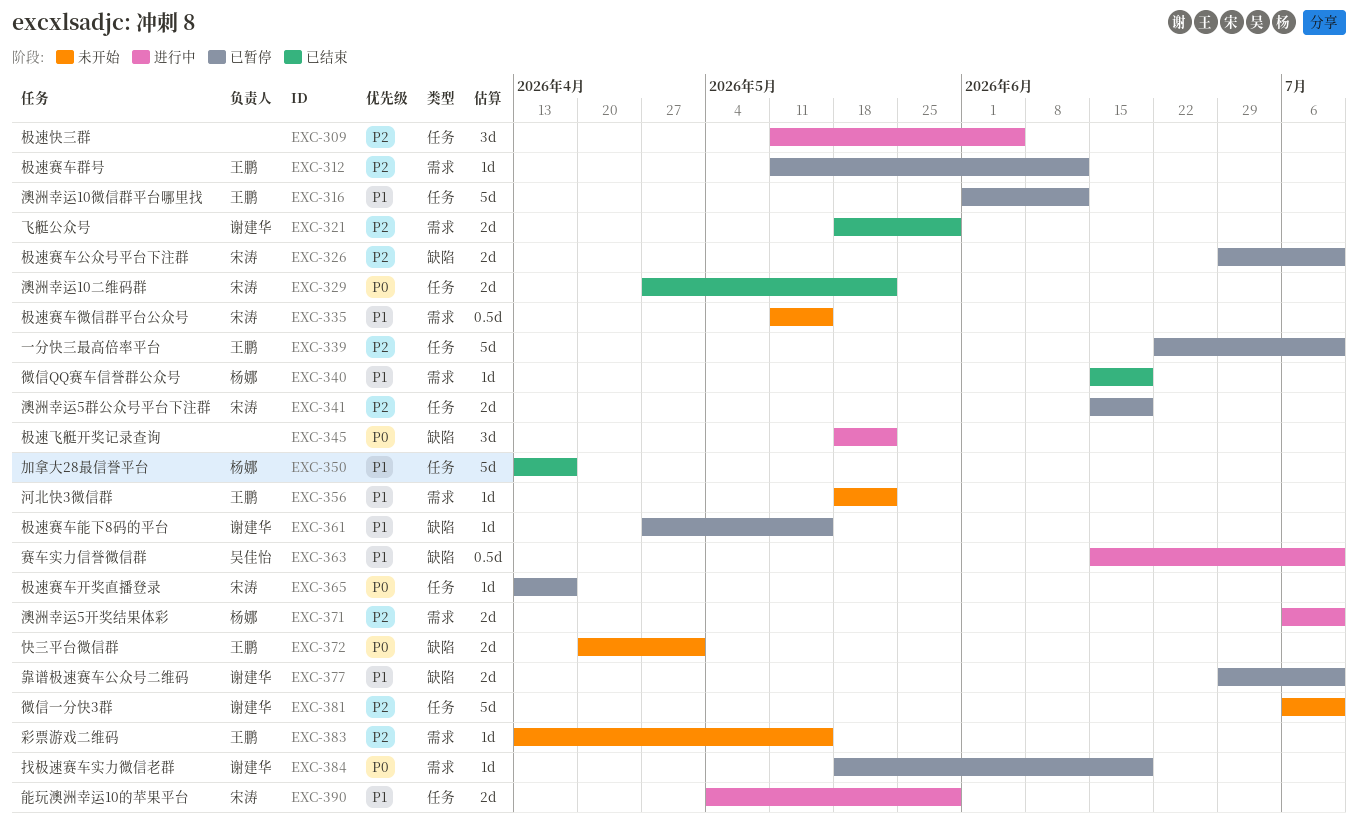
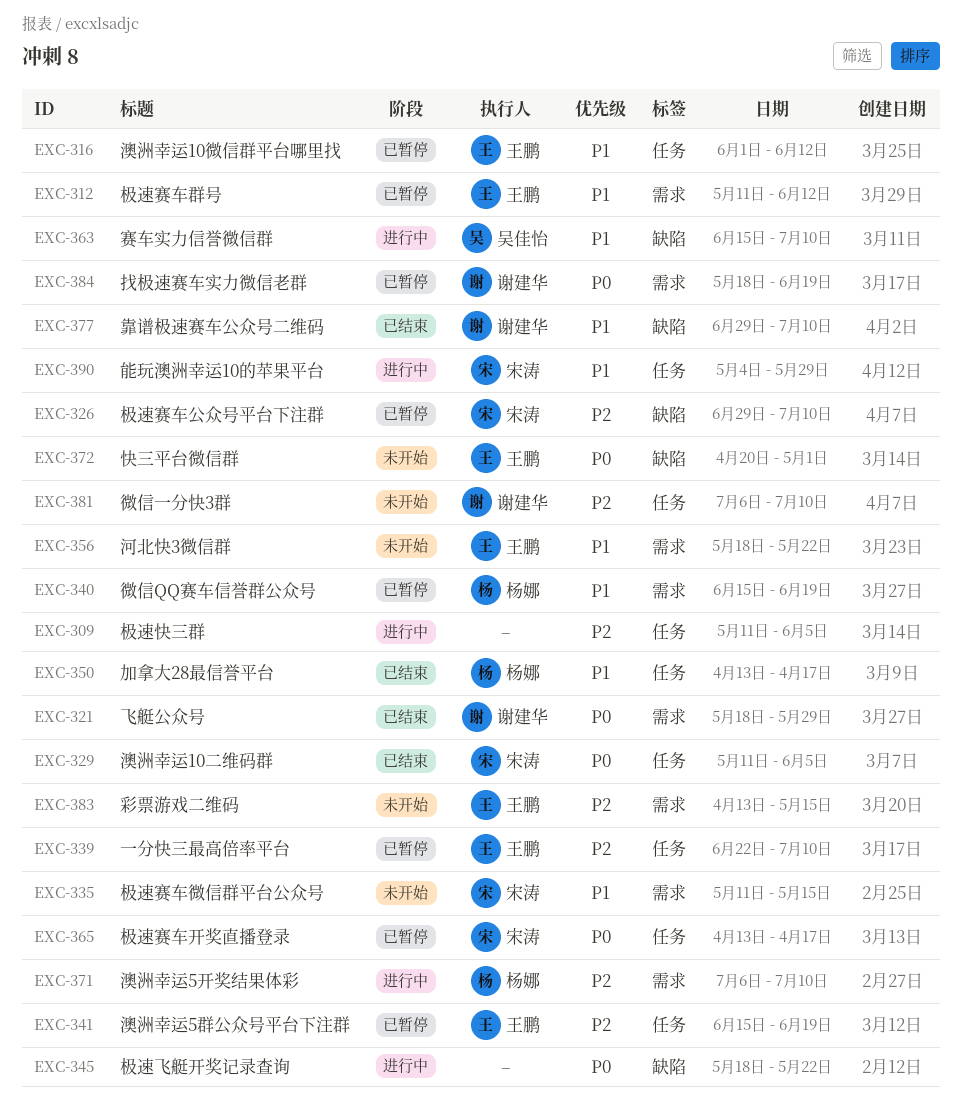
EXC-312, priority: P2 -> P1
EXC-321, priority: P2 -> P0
EXC-329, start: Apr 27 -> May 11
EXC-329, due: May 22 -> Jun 5
EXC-340, status: 已结束 -> 已暂停
EXC-341, owner: 宋涛 -> 王鹏
EXC-361: present -> none
EXC-377, status: 已暂停 -> 已结束

